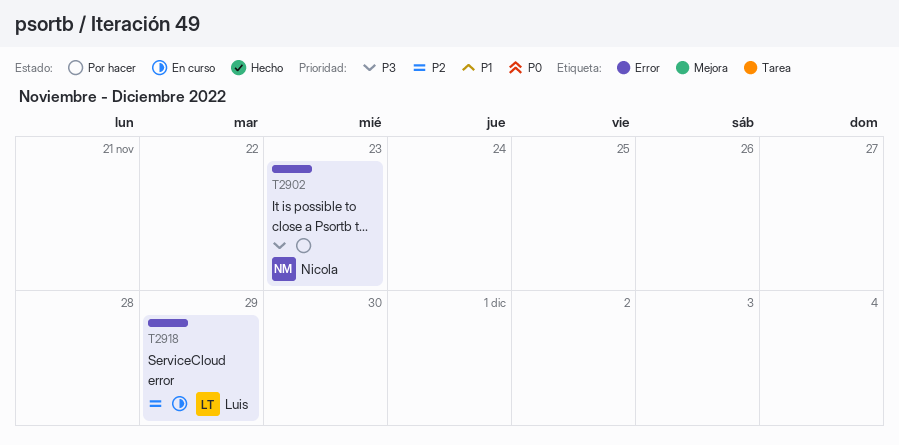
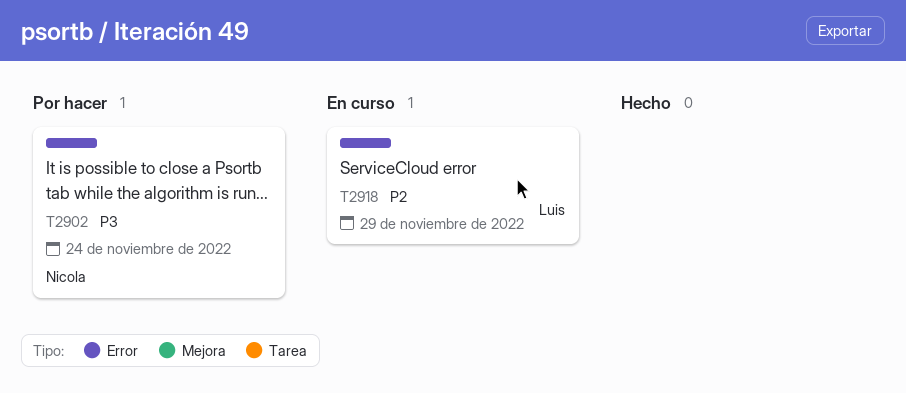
T2902, due: Nov 23 -> Nov 24

